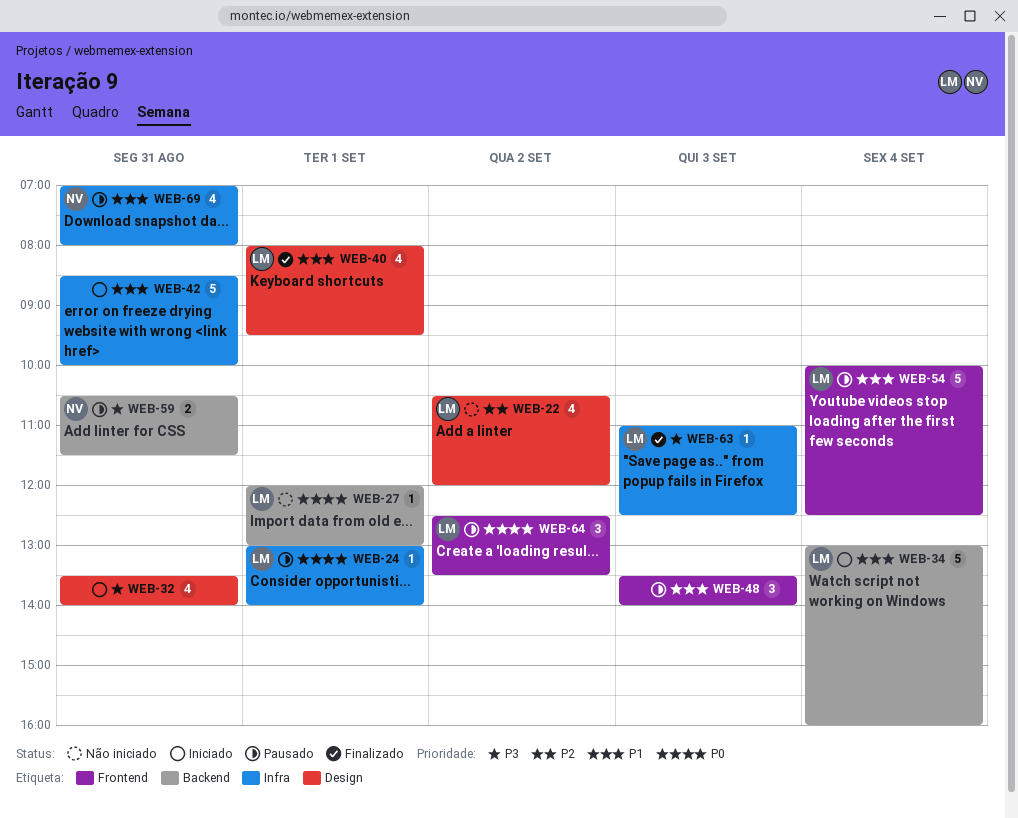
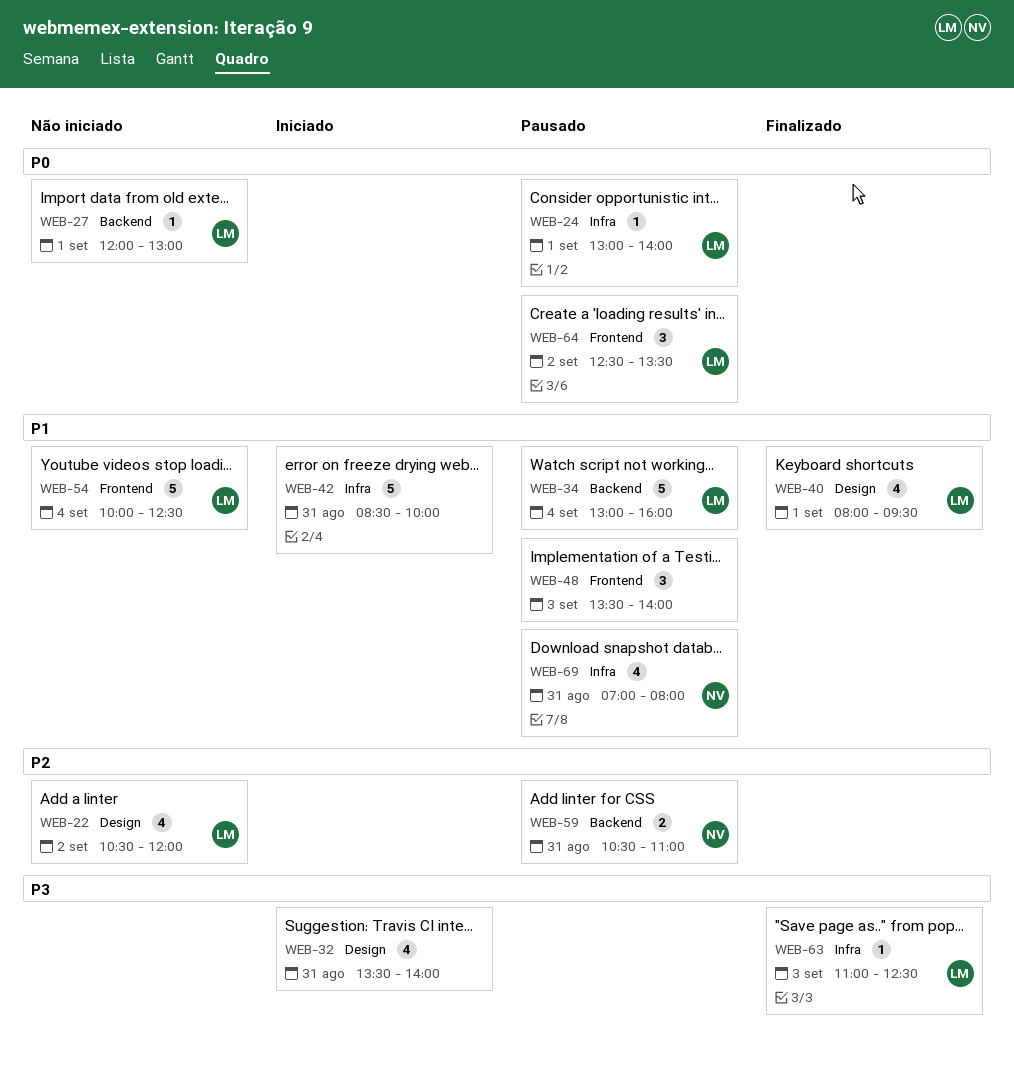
WEB-34, status: Iniciado -> Pausado
WEB-54, status: Pausado -> Não iniciado
WEB-59, priority: P3 -> P2
WEB-59, ends: 11:30 -> 11:00

